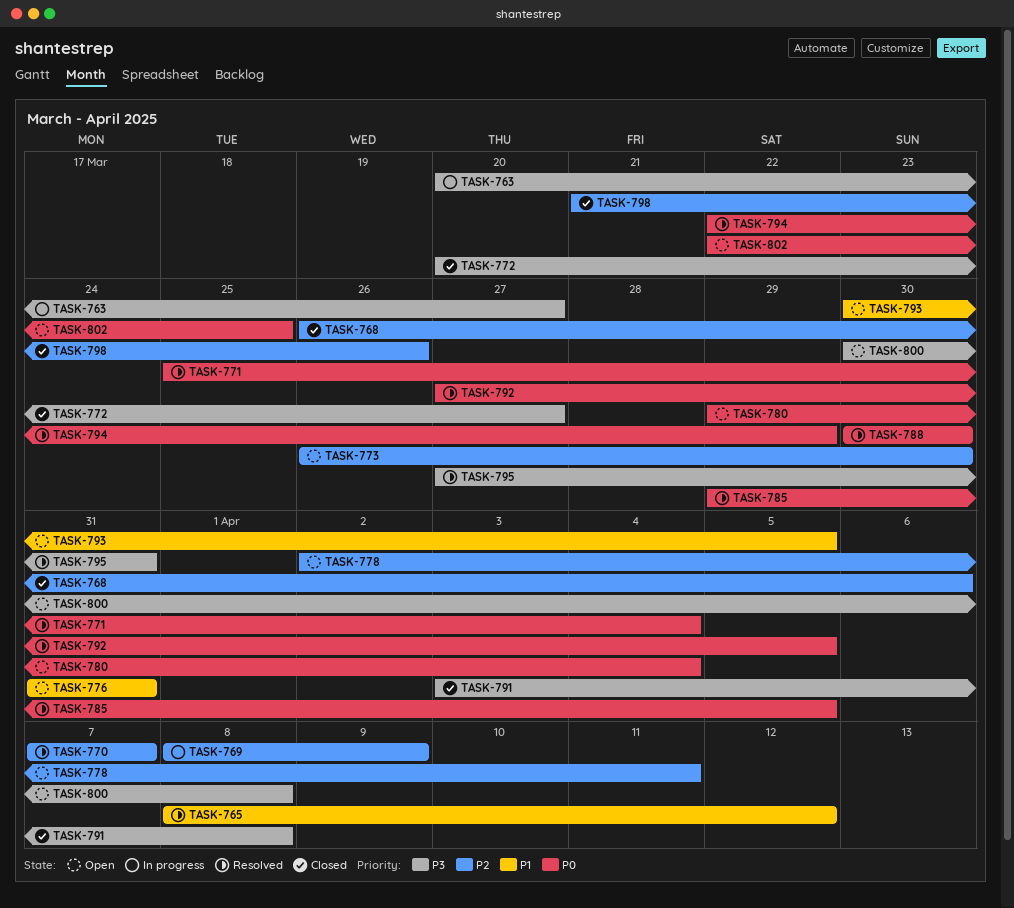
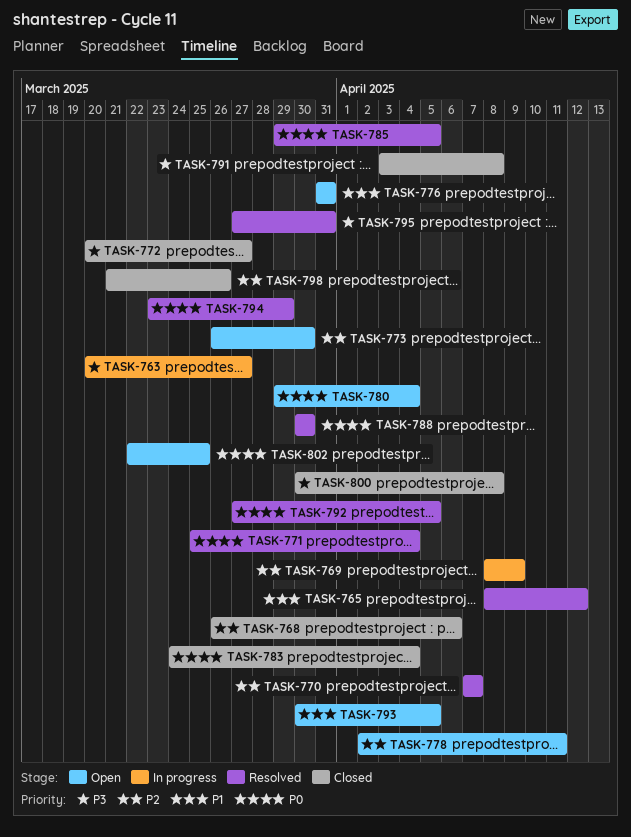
TASK-783: none -> present
TASK-794, start: Mar 22 -> Mar 23
TASK-800, status: Open -> Closed

